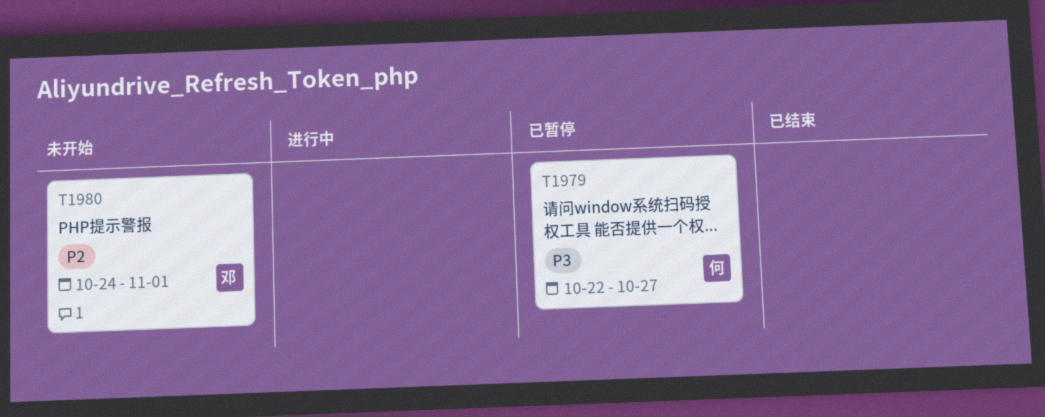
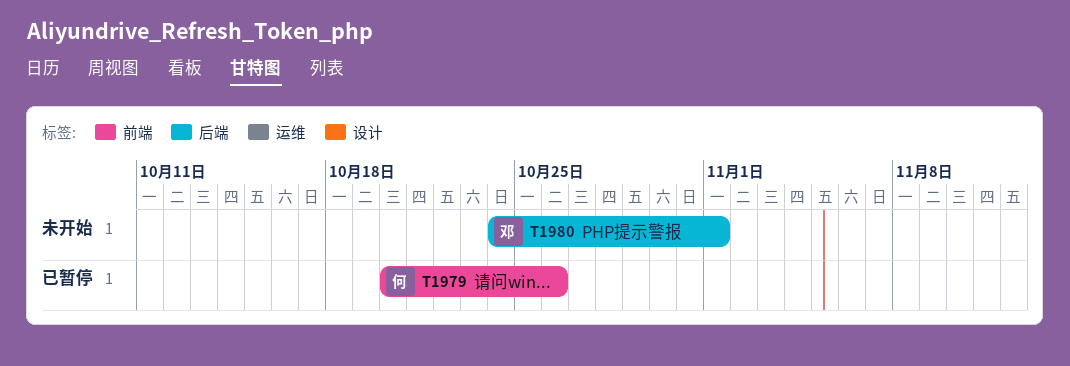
T1979, start: Oct 22 -> Oct 20
T1979, due: Oct 27 -> Oct 26

